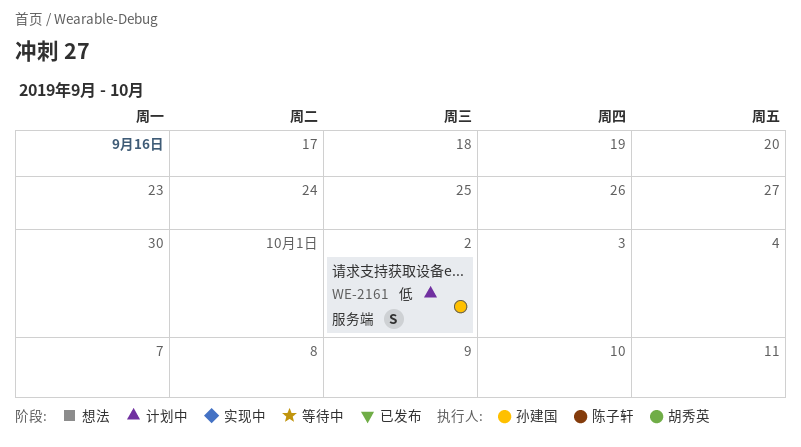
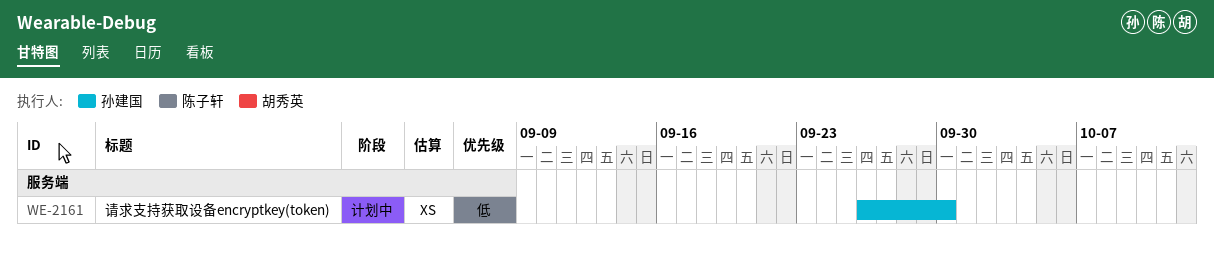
WE-2161, estimate: S -> XS
WE-2161, due: Oct 2 -> Sep 30

